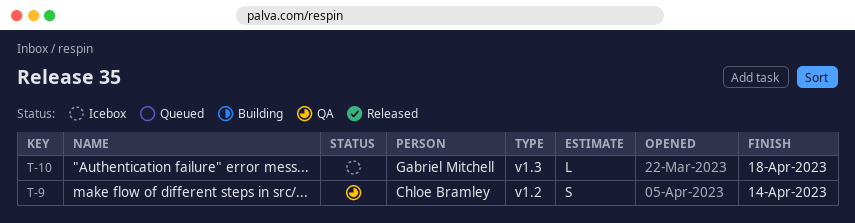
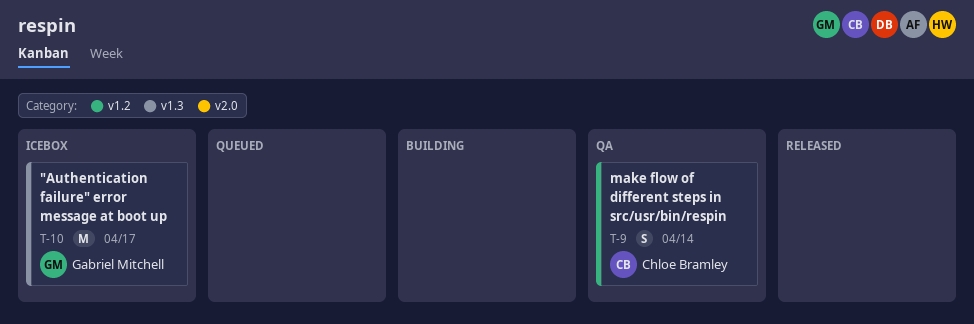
T-10, estimate: L -> M
T-10, due: Apr 18 -> Apr 17

